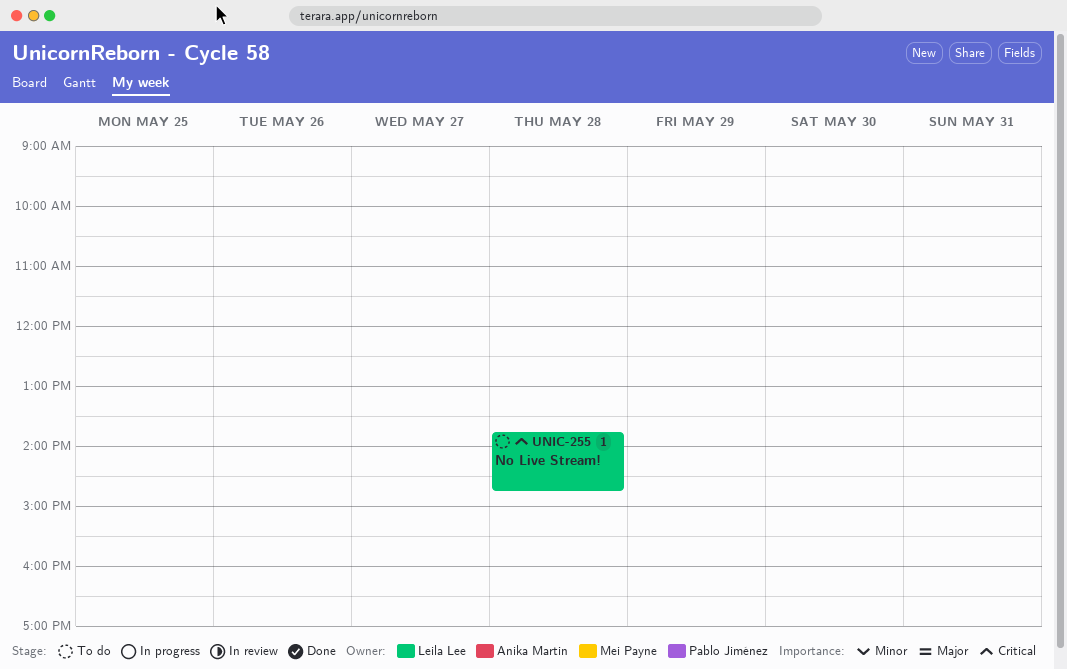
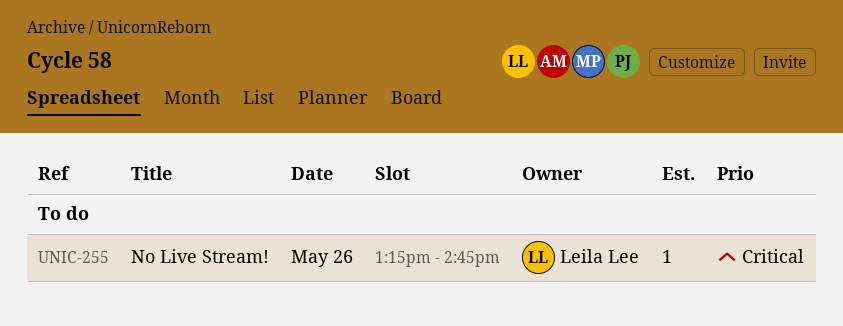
UNIC-255, day: May 28 -> May 26
UNIC-255, begins: 13:45 -> 13:15

